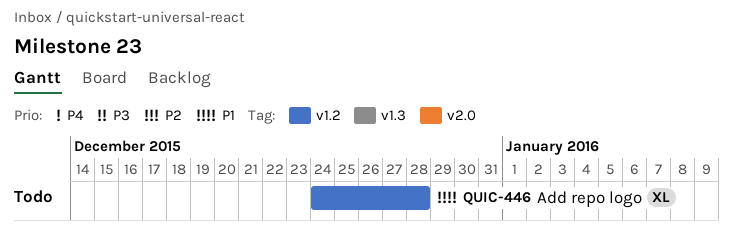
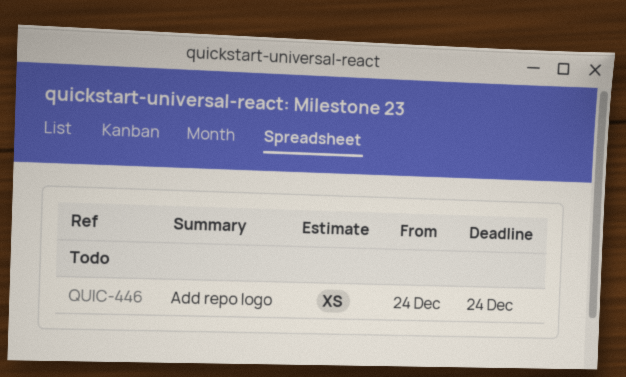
QUIC-446, estimate: XL -> XS
QUIC-446, due: Dec 28 -> Dec 24

